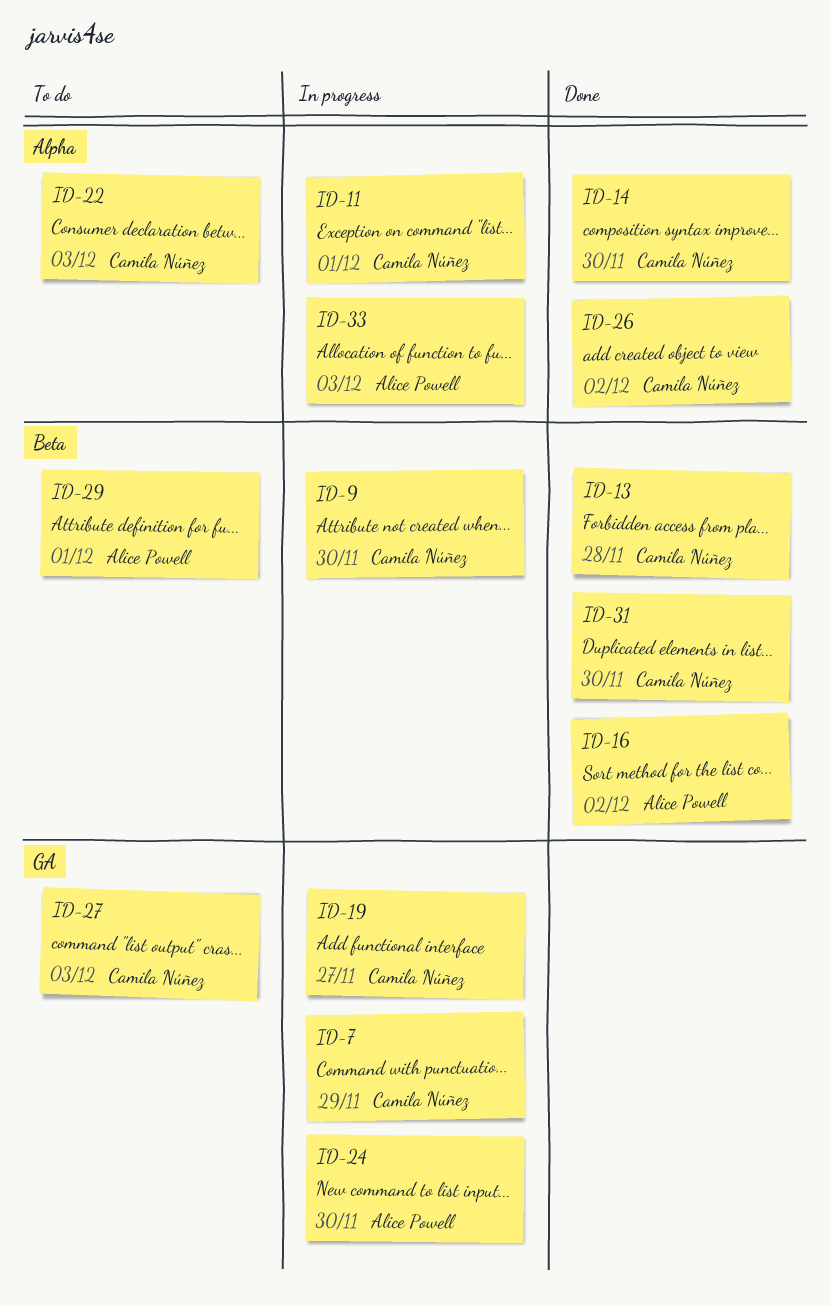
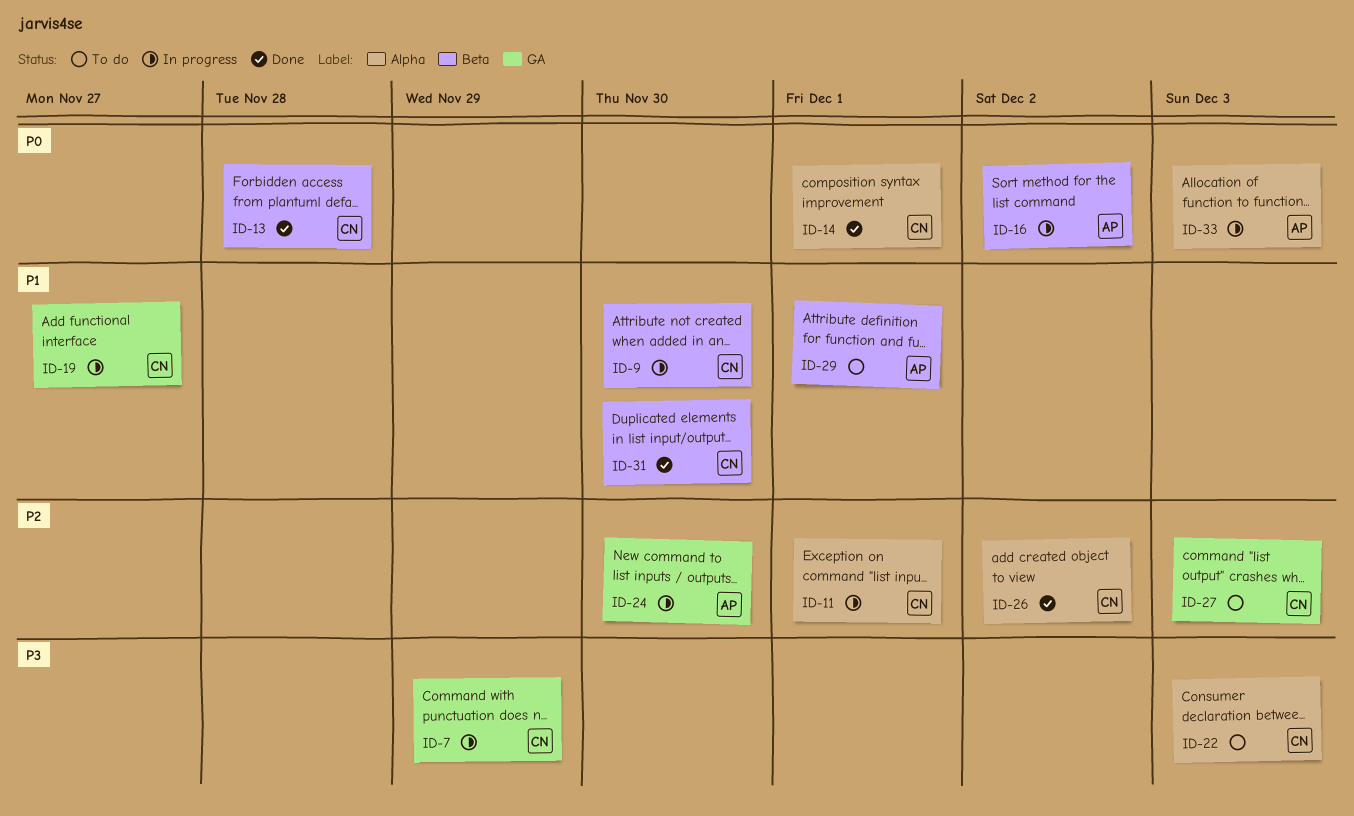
ID-14, due: Nov 30 -> Dec 1
ID-16, status: Done -> In progress

